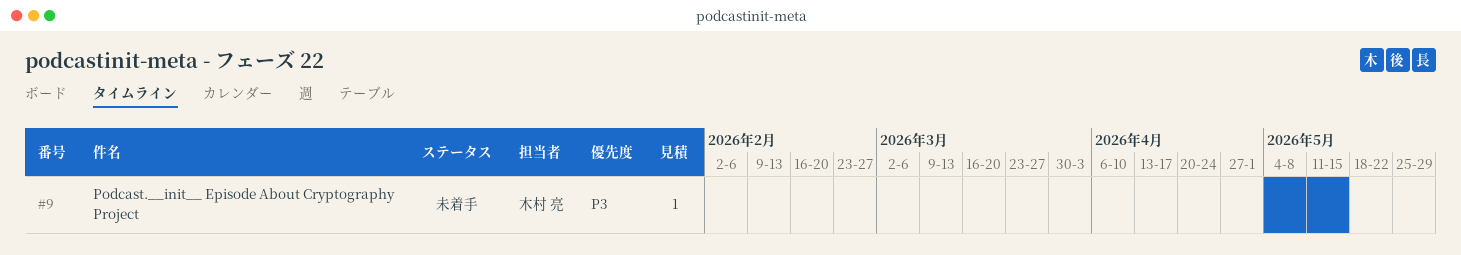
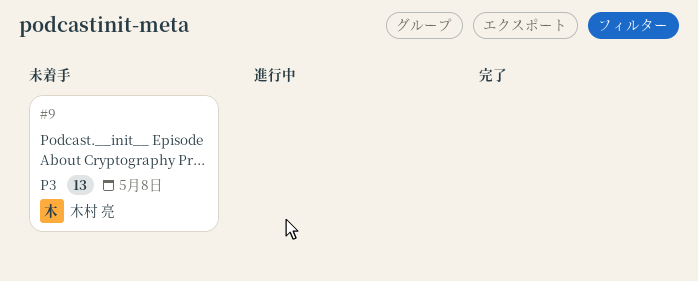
#9, estimate: 1 -> 13
#9, due: May 15 -> May 8

